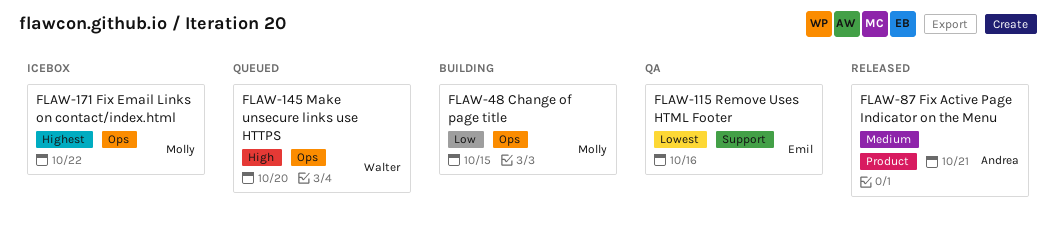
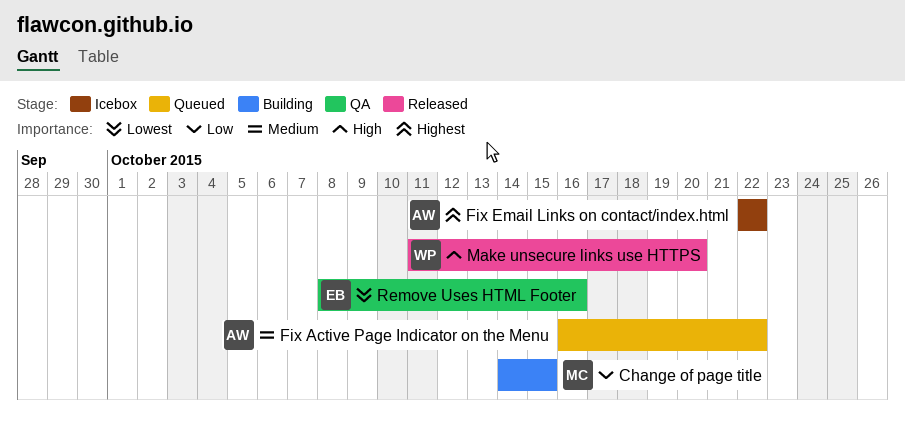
Fix Active Page Indicator on the Menu, status: Released -> Queued
Fix Active Page Indicator on the Menu, due: Oct 21 -> Oct 22
Fix Email Links on contact/index.html, owner: Molly -> Andrea
Make unsecure links use HTTPS, status: Queued -> Released

